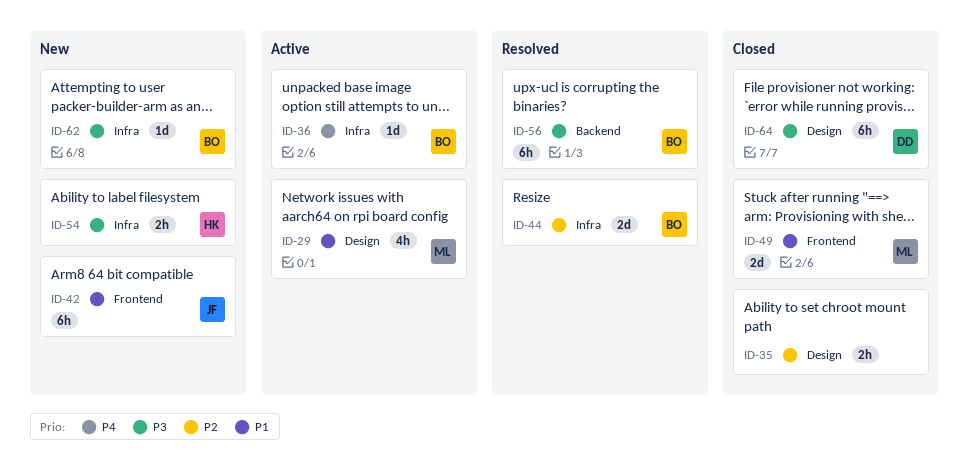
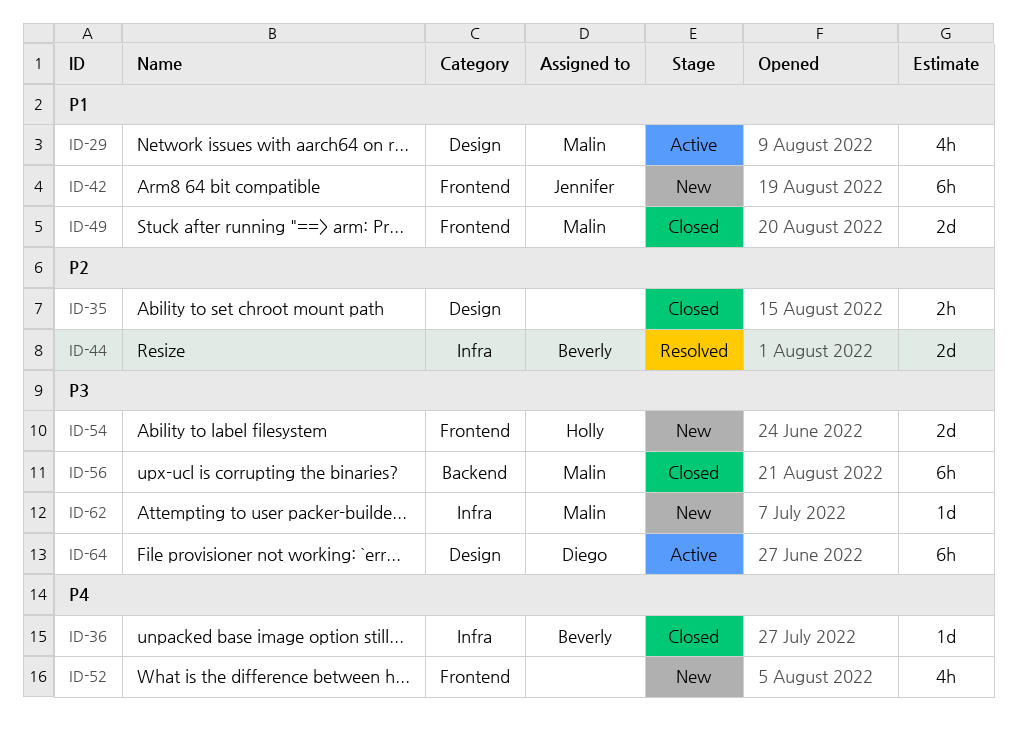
ID-36, status: Active -> Closed
ID-52: none -> present
ID-54, label: Infra -> Frontend
ID-54, estimate: 2h -> 2d
ID-56, status: Resolved -> Closed
ID-56, owner: Beverly -> Malin
ID-62, owner: Beverly -> Malin
ID-64, status: Closed -> Active

